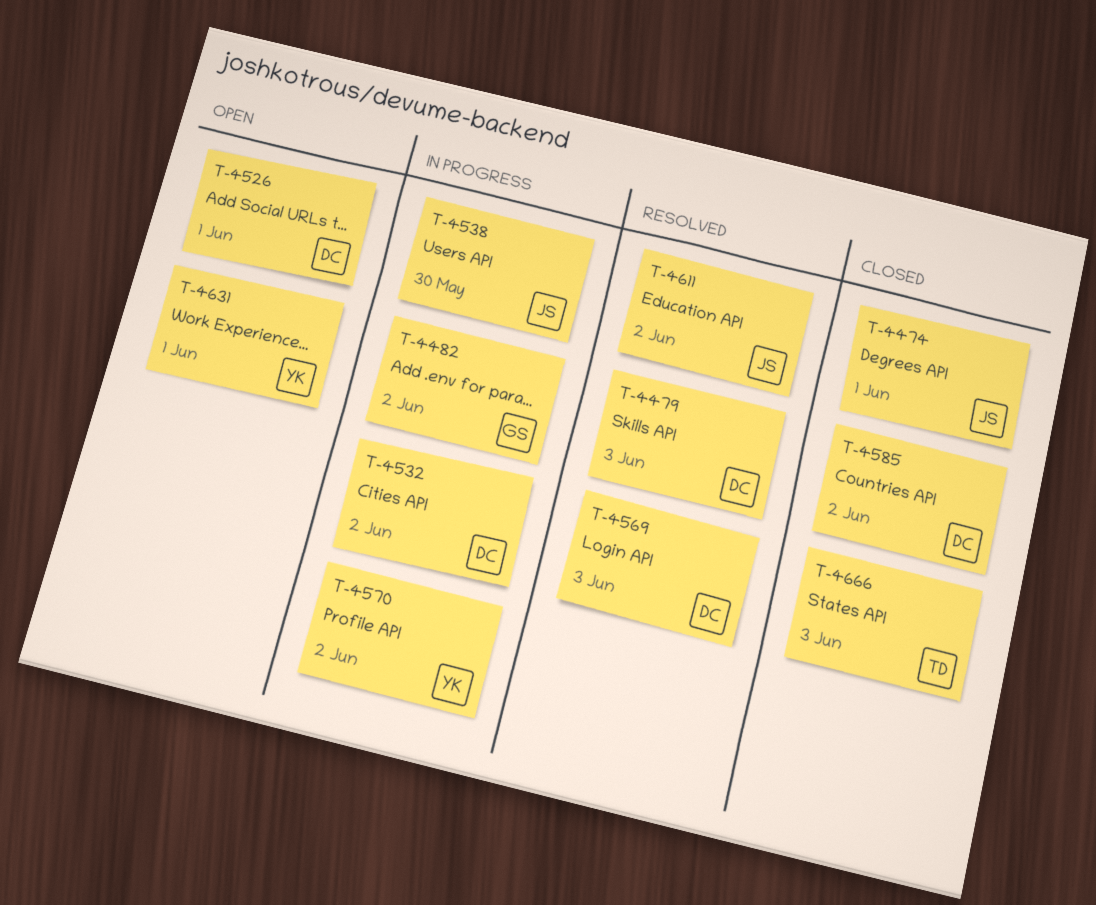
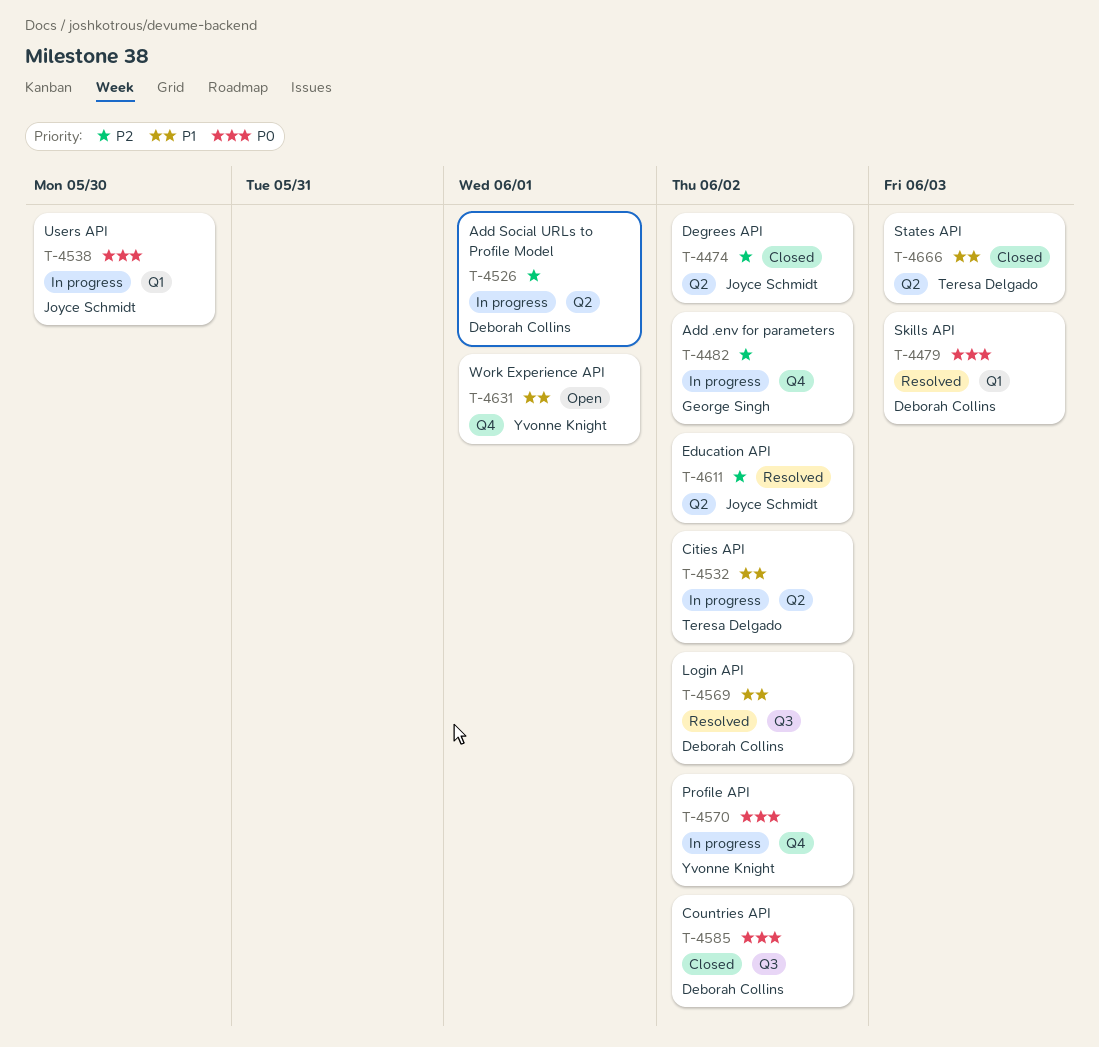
T-4474, due: Jun 1 -> Jun 2
T-4526, status: Open -> In progress
T-4532, owner: Deborah Collins -> Teresa Delgado
T-4569, due: Jun 3 -> Jun 2

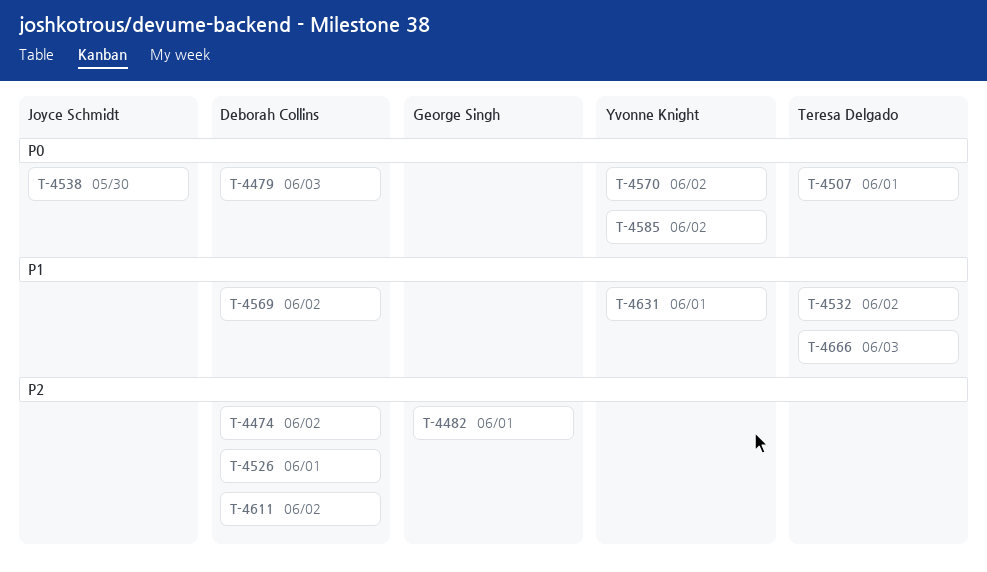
T-4474, owner: Joyce Schmidt -> Deborah Collins
T-4482, due: Jun 2 -> Jun 1
T-4507: none -> present
T-4585, owner: Deborah Collins -> Yvonne Knight
T-4611, owner: Joyce Schmidt -> Deborah Collins

